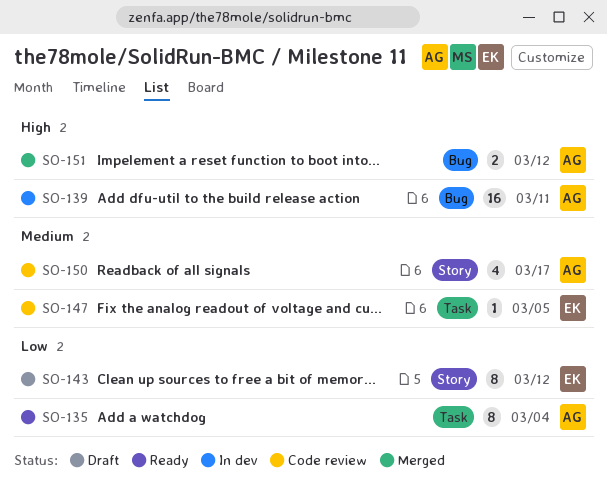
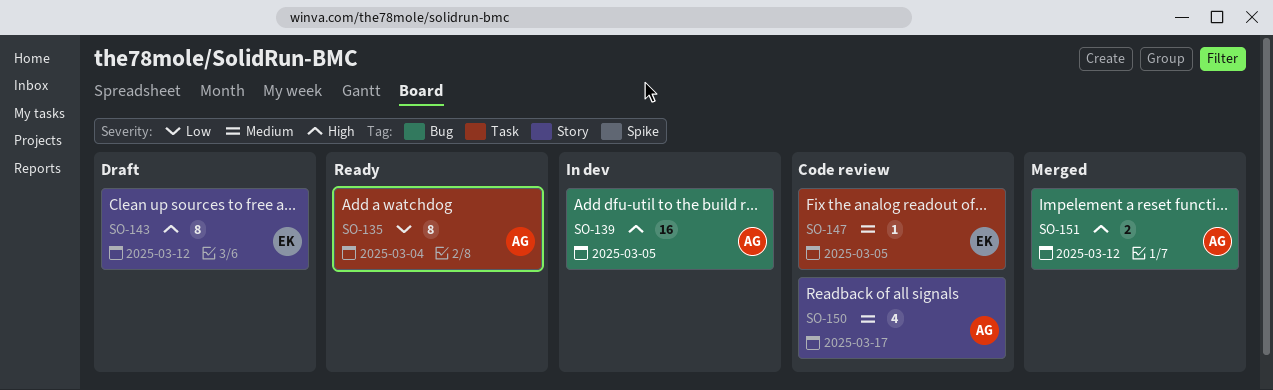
SO-139, due: Mar 11 -> Mar 5
SO-143, priority: Low -> High

